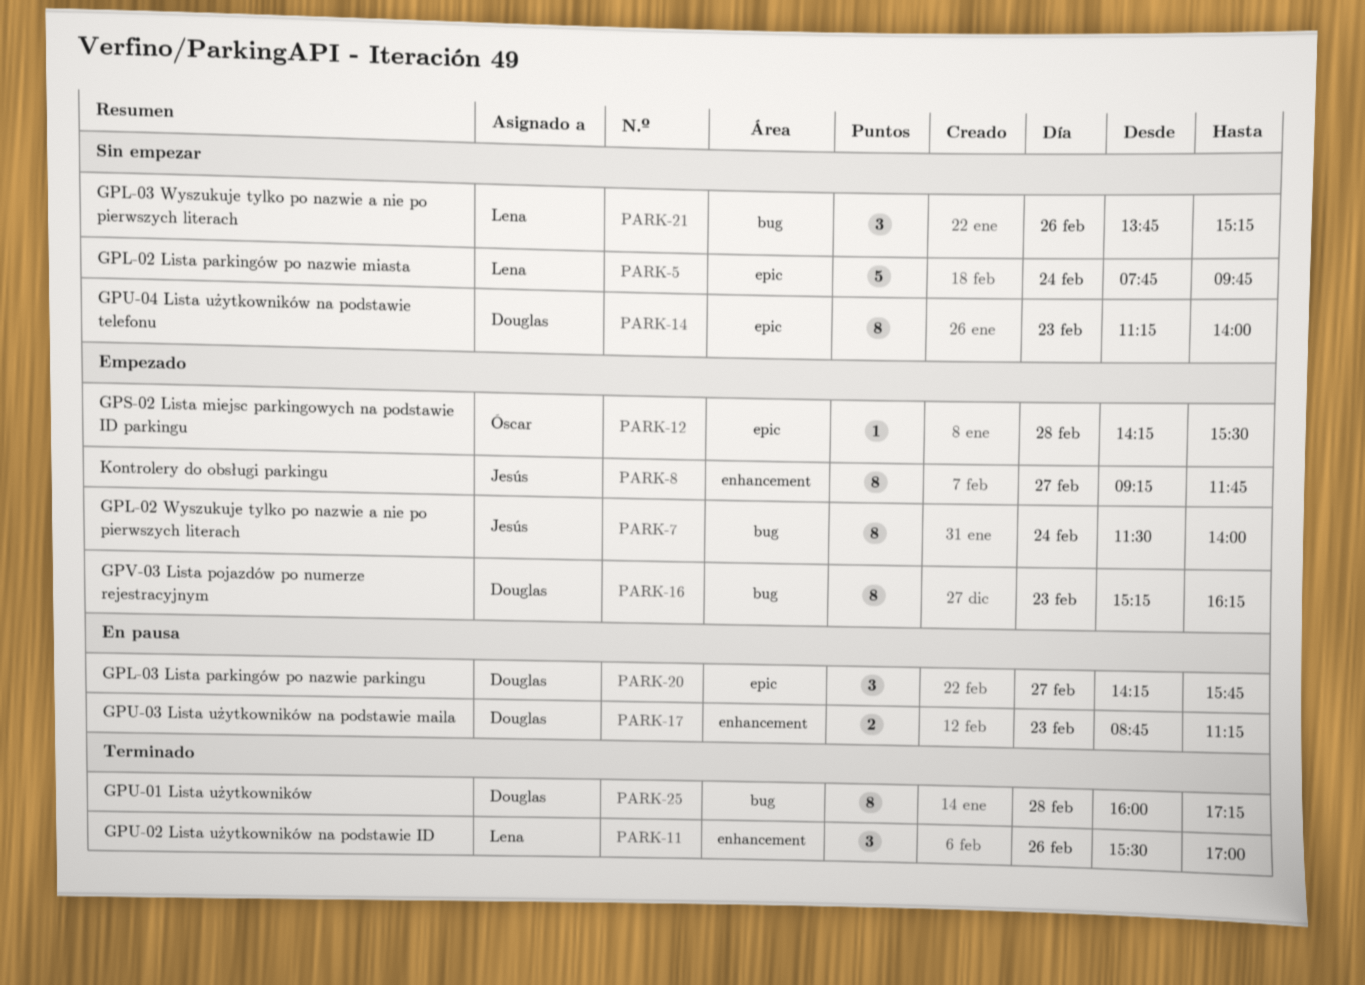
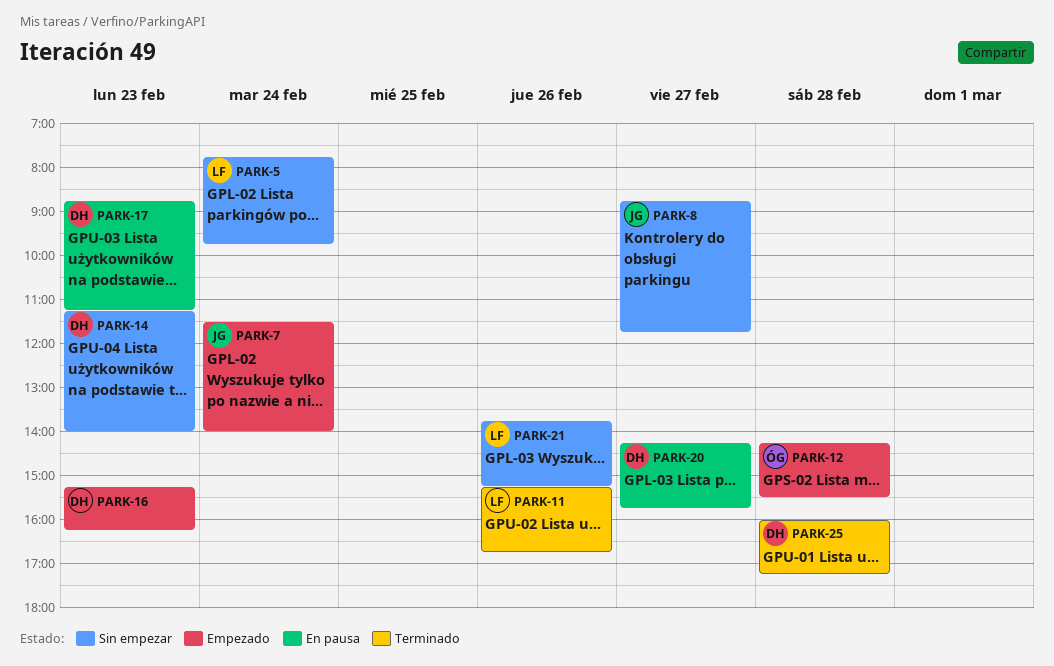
PARK-8, status: Empezado -> Sin empezar
PARK-8, begins: 09:15 -> 08:45
PARK-11, begins: 15:30 -> 15:15
PARK-11, ends: 17:00 -> 16:45

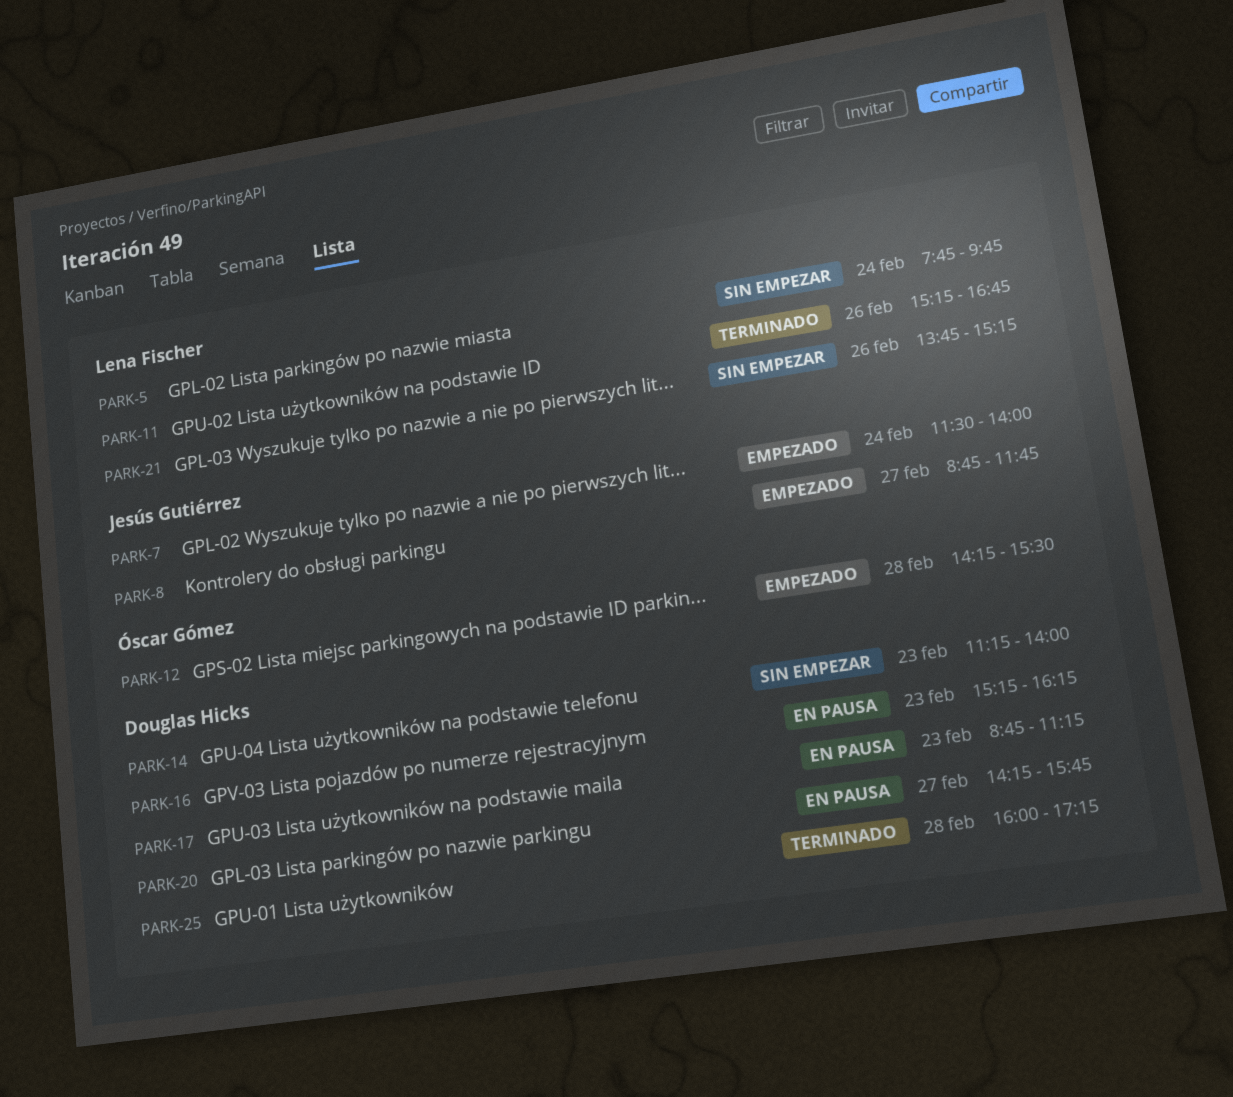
PARK-8, status: Sin empezar -> Empezado
PARK-16, status: Empezado -> En pausa

